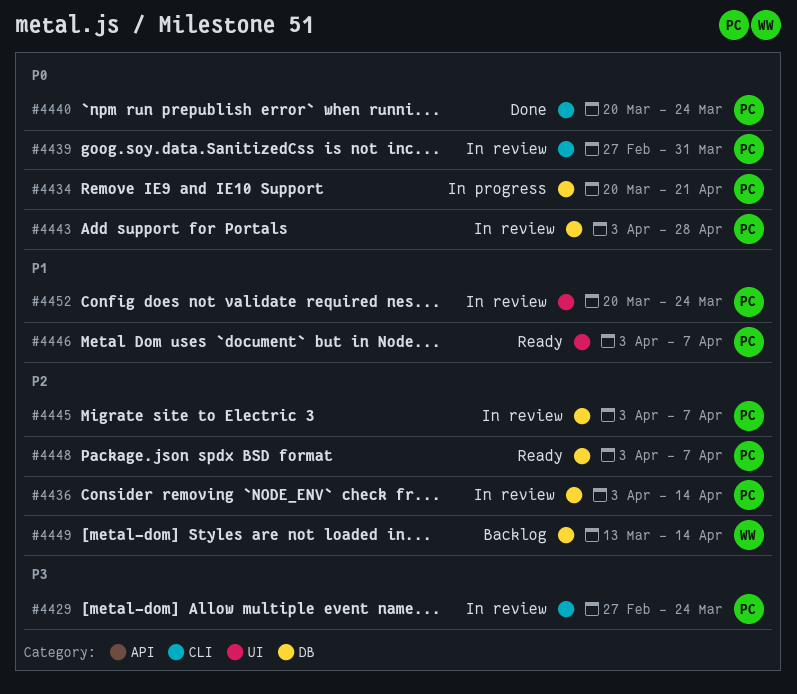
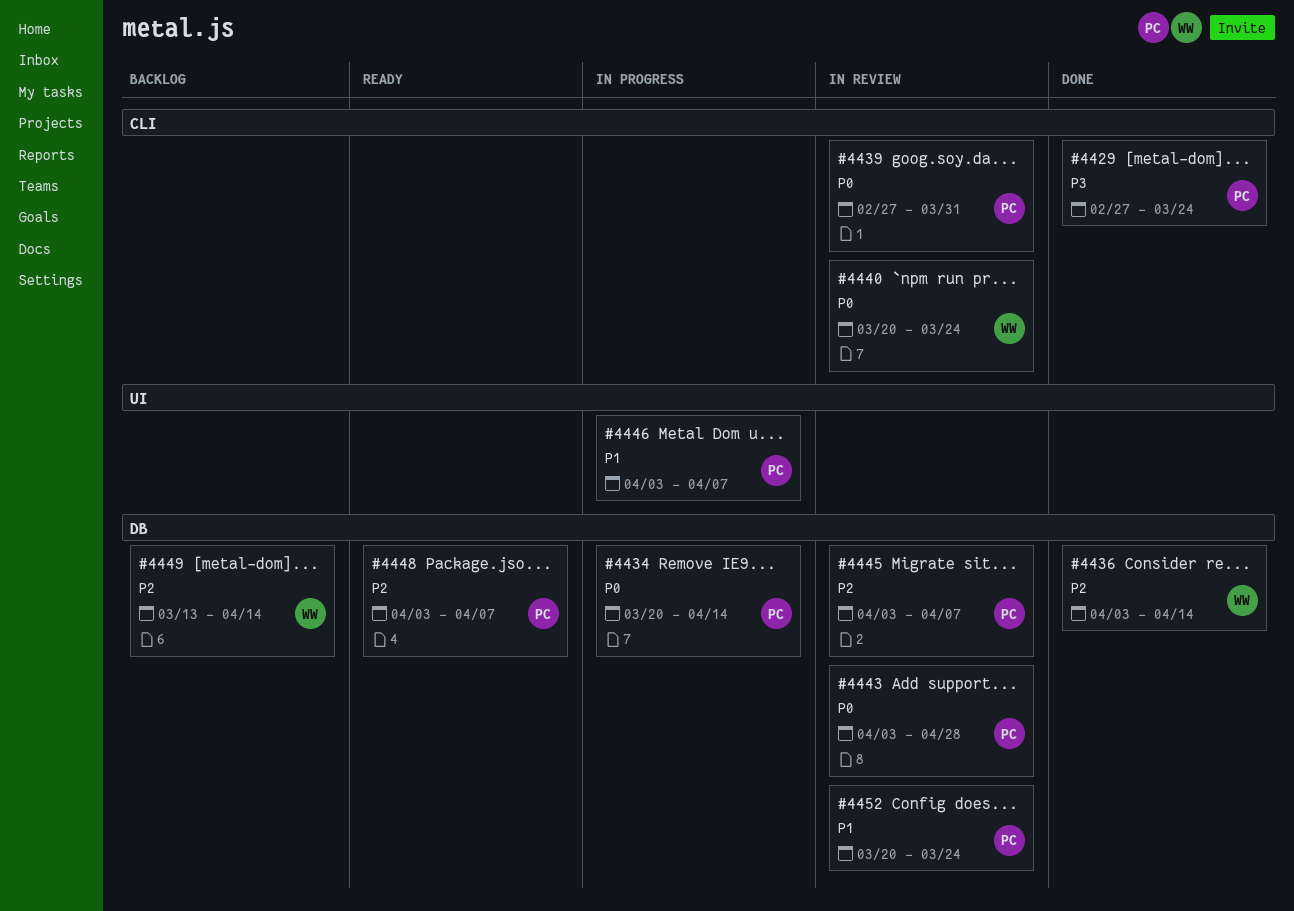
#4429, status: In review -> Done
#4434, due: Apr 21 -> Apr 14
#4436, status: In review -> Done
#4436, owner: PC -> WW
#4440, status: Done -> In review
#4440, owner: PC -> WW
#4446, status: Ready -> In progress
#4452, label: UI -> DB

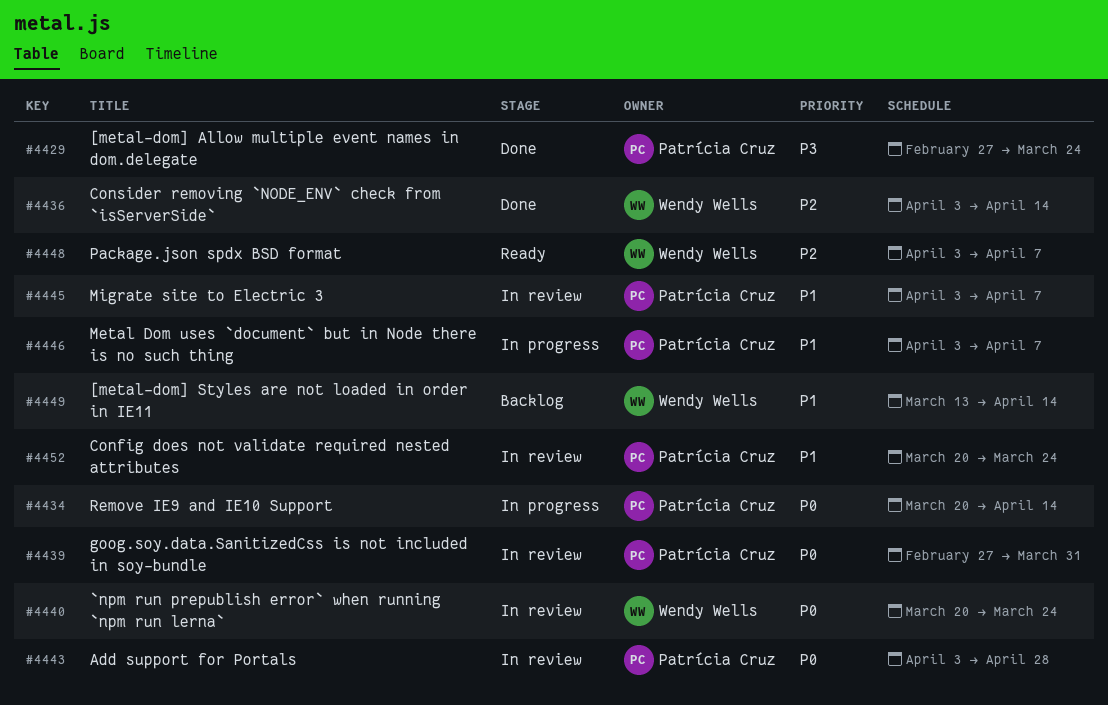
#4445, priority: P2 -> P1
#4448, owner: Patrícia Cruz -> Wendy Wells
#4449, priority: P2 -> P1

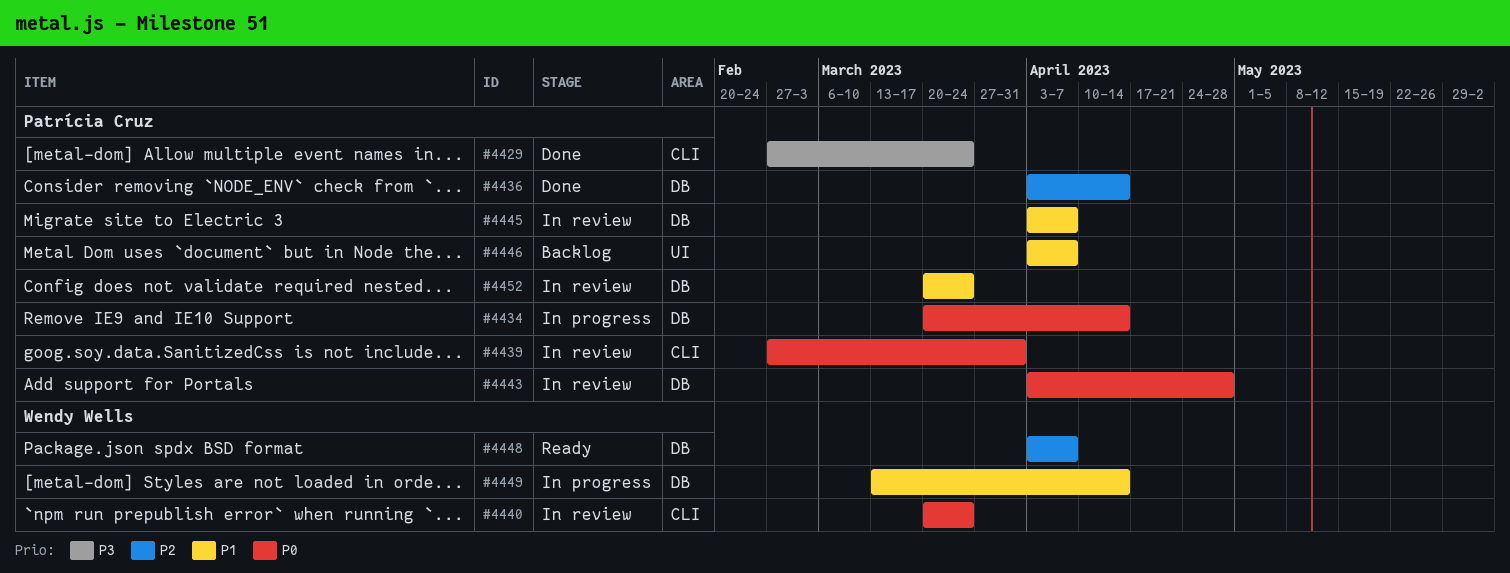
#4436, owner: Wendy Wells -> Patrícia Cruz
#4446, status: In progress -> Backlog
#4449, status: Backlog -> In progress

